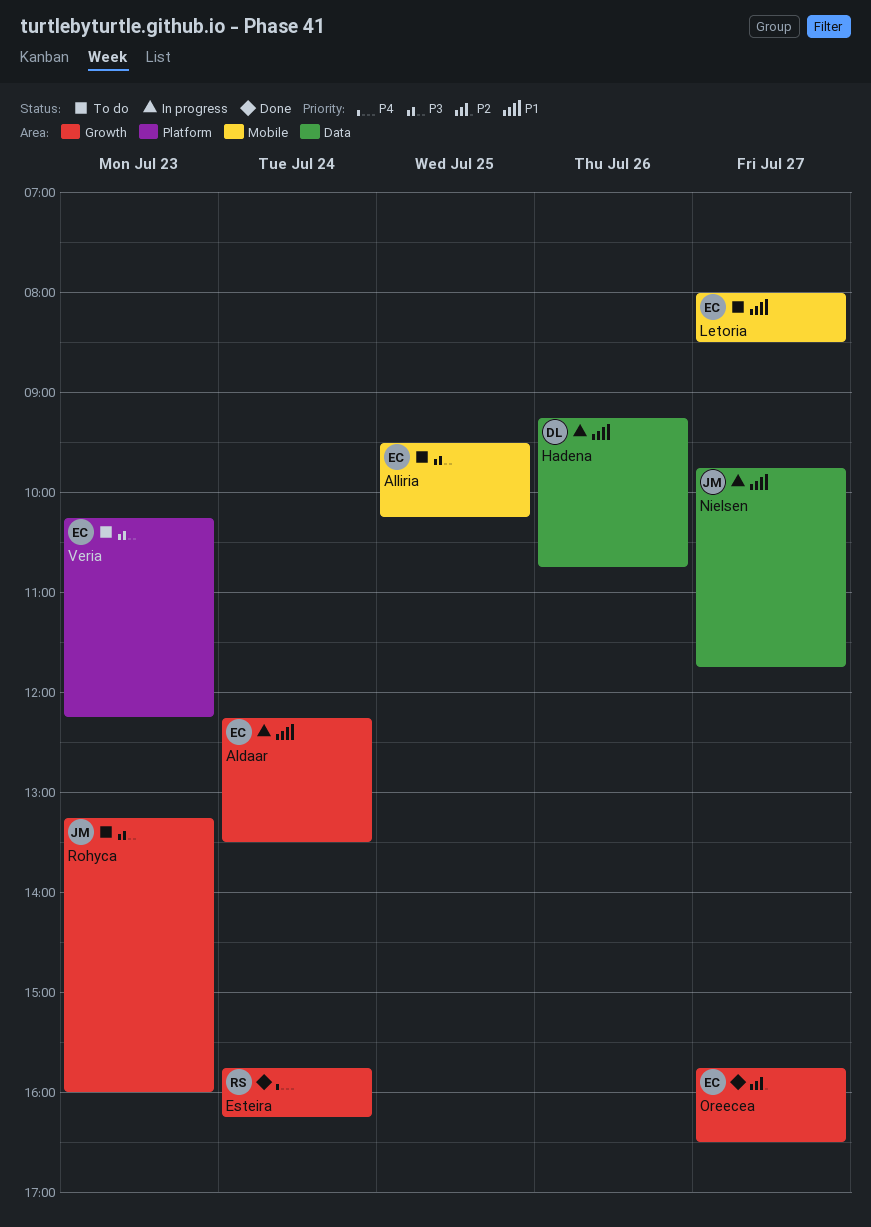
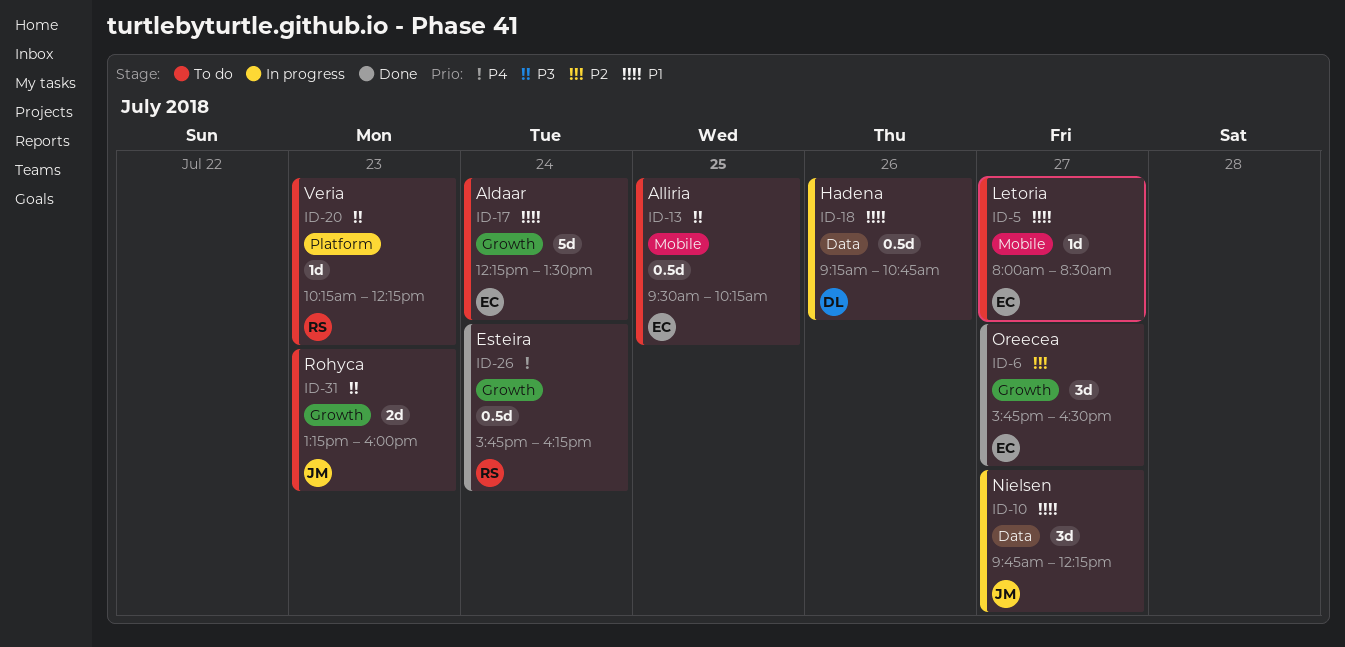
Aldaar, status: In progress -> To do
Nielsen, ends: 11:45 -> 12:15
Veria, owner: EC -> RS

